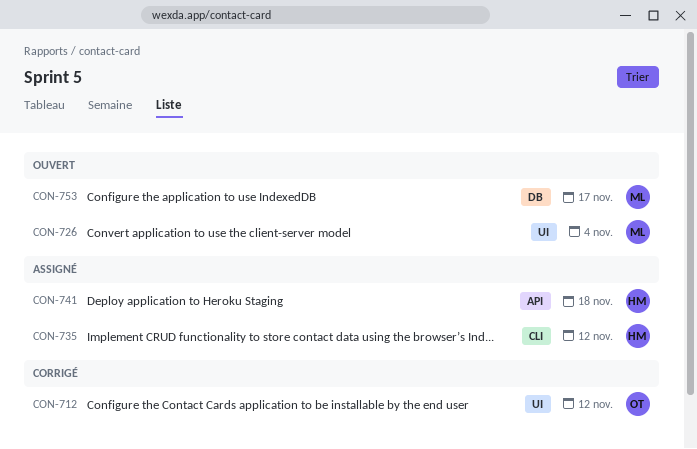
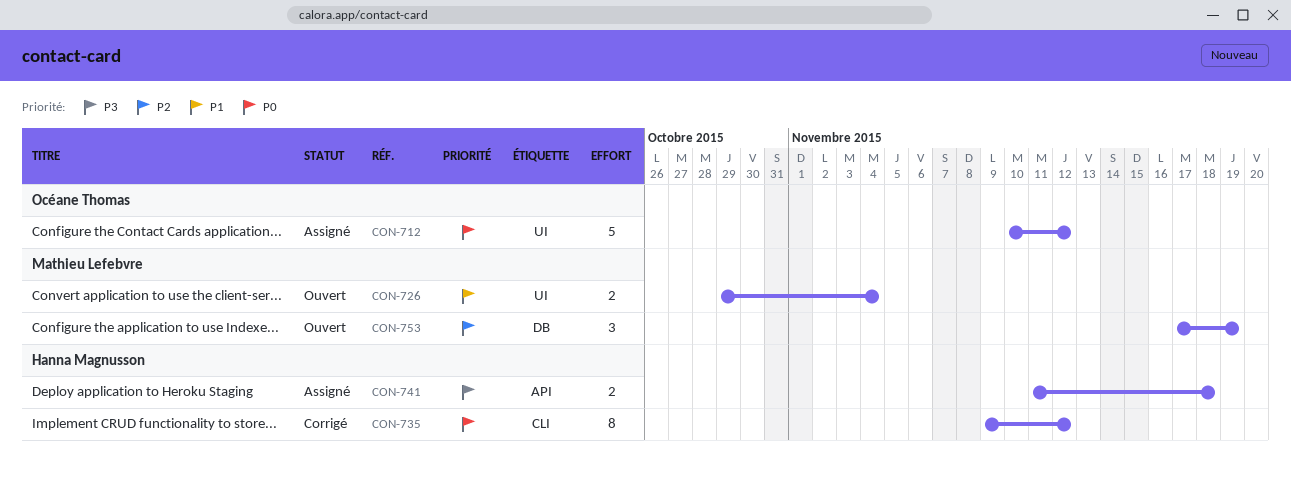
CON-712, status: Corrigé -> Assigné
CON-735, status: Assigné -> Corrigé
CON-753, due: Nov 17 -> Nov 19

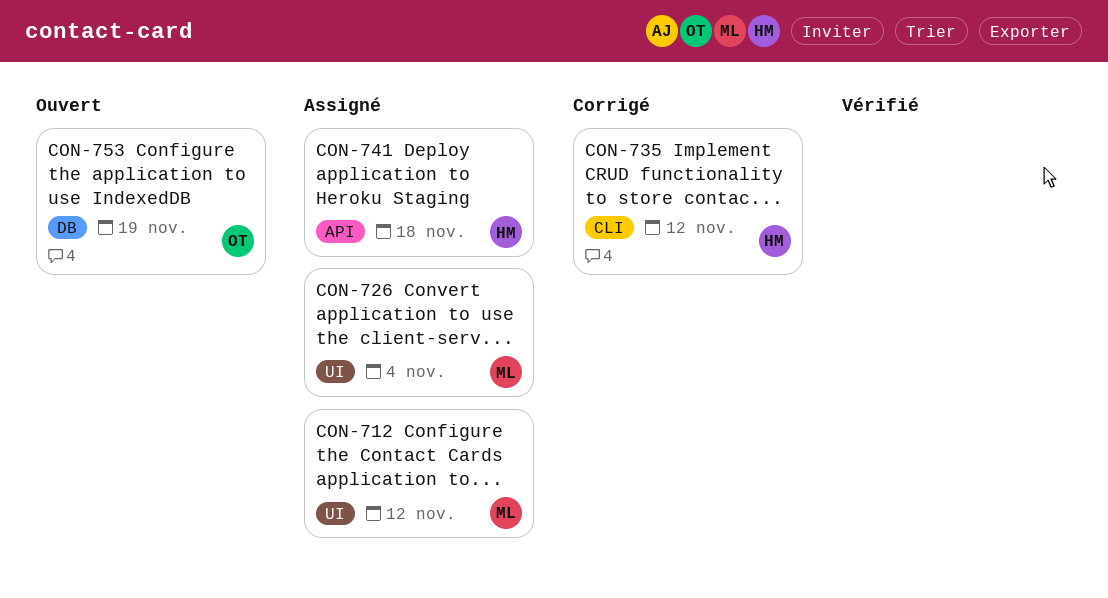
CON-712, owner: Océane Thomas -> Mathieu Lefebvre
CON-726, status: Ouvert -> Assigné
CON-753, owner: Mathieu Lefebvre -> Océane Thomas

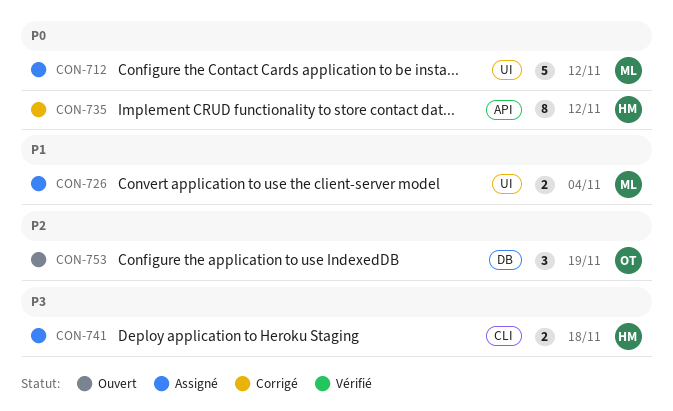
CON-735, label: CLI -> API
CON-741, label: API -> CLI

